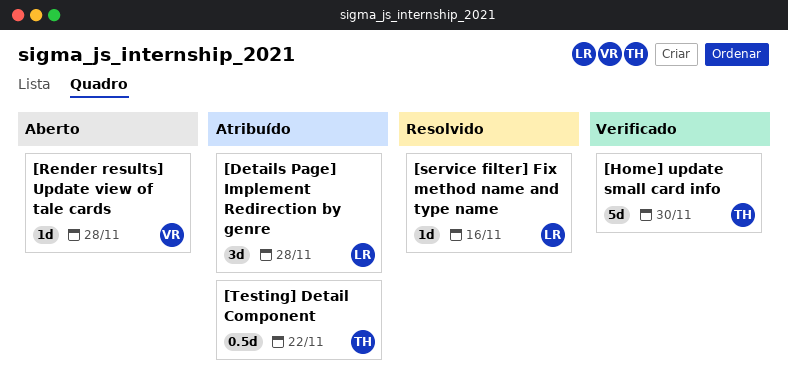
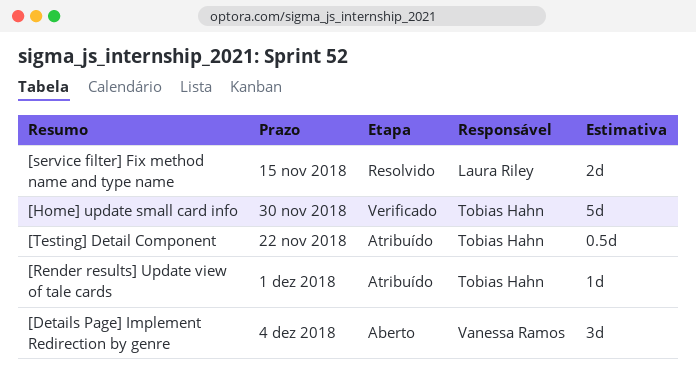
[Details Page] Implement Redirection by genre, status: Atribuído -> Aberto
[Details Page] Implement Redirection by genre, owner: Laura Riley -> Vanessa Ramos
[Details Page] Implement Redirection by genre, due: Nov 28 -> Dec 4
[Render results] Update view of tale cards, status: Aberto -> Atribuído
[Render results] Update view of tale cards, owner: Vanessa Ramos -> Tobias Hahn
[Render results] Update view of tale cards, due: Nov 28 -> Dec 1
[service filter] Fix method name and type name, estimate: 1d -> 2d
[service filter] Fix method name and type name, due: Nov 16 -> Nov 15

